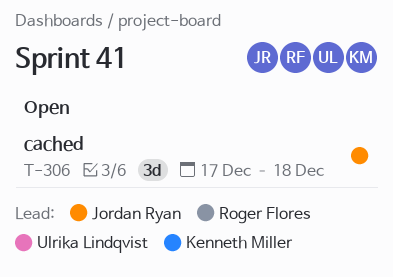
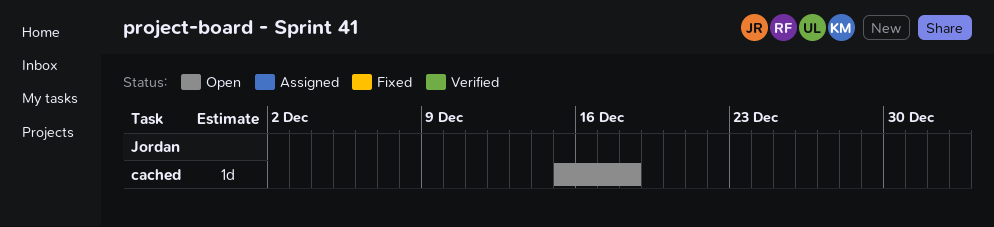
cached, estimate: 3d -> 1d
cached, start: Dec 17 -> Dec 15

